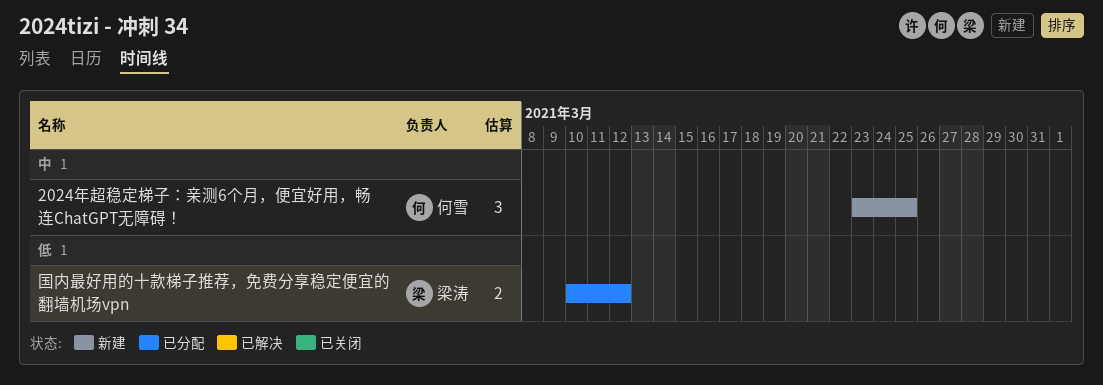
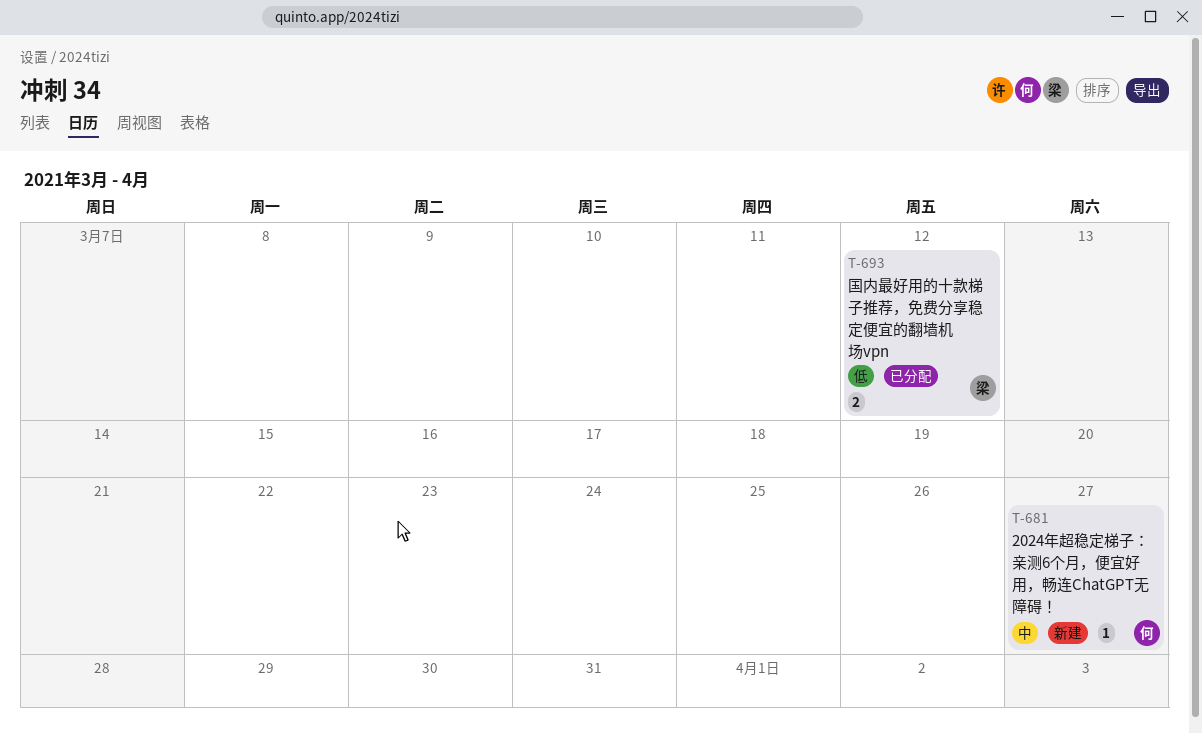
2024年超稳定梯子：亲测6个月，便宜好用，畅连ChatGPT无障碍！, estimate: 3 -> 1
2024年超稳定梯子：亲测6个月，便宜好用，畅连ChatGPT无障碍！, due: Mar 25 -> Mar 27

